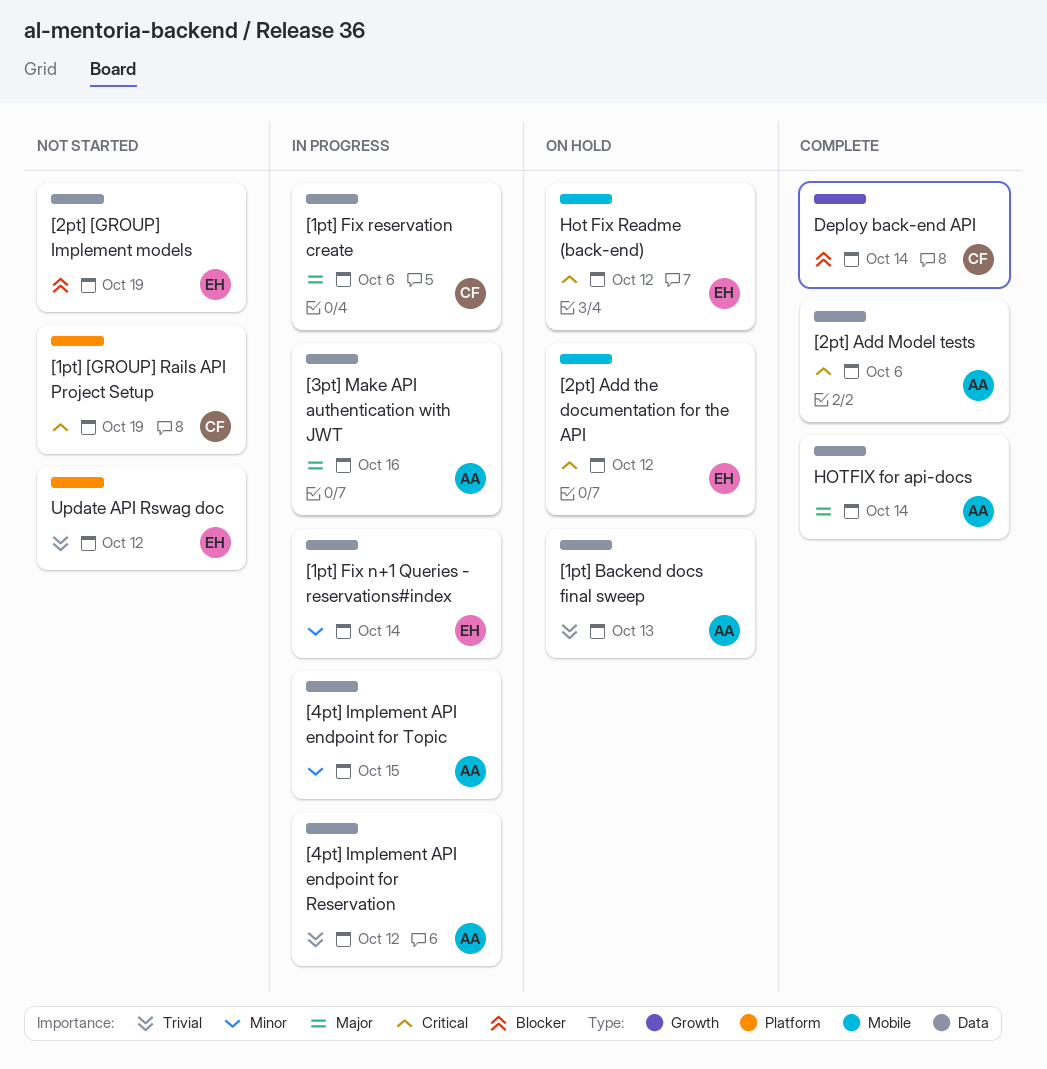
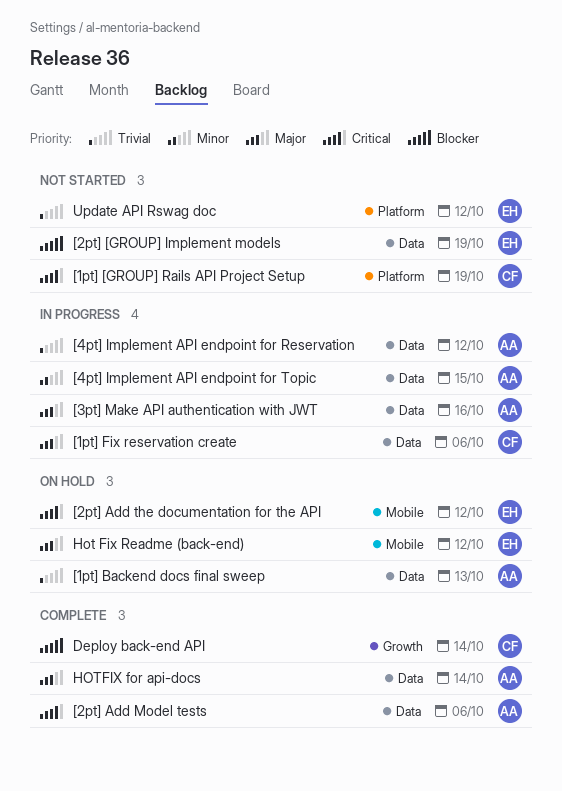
[1pt] Fix n+1 Queries - reservations#index: present -> none
Hot Fix Readme (back-end), priority: Critical -> Major

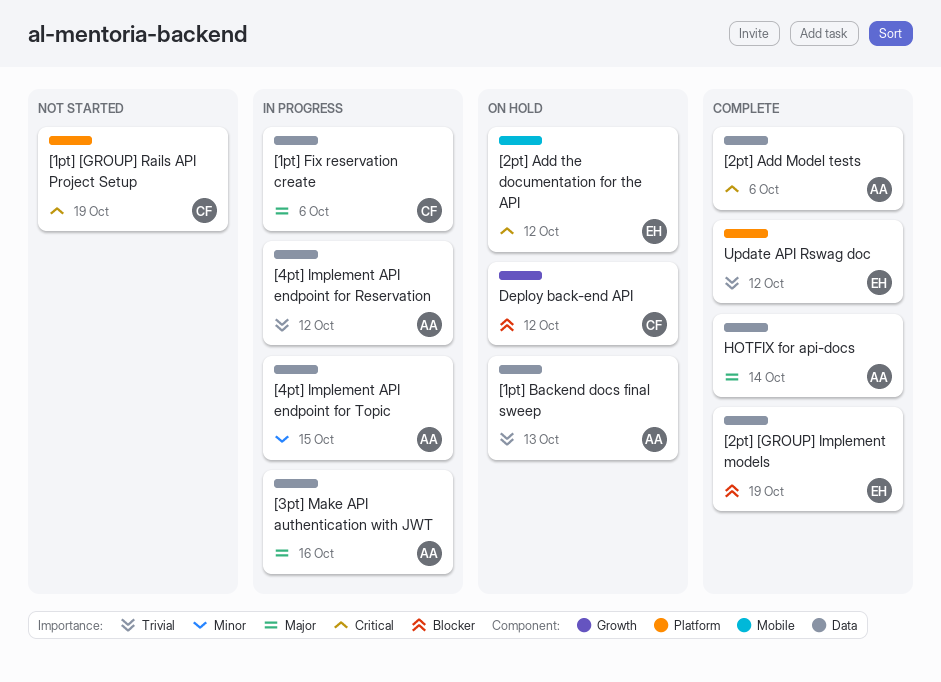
[2pt] [GROUP] Implement models, status: Not started -> Complete
Deploy back-end API, status: Complete -> On hold
Deploy back-end API, due: Oct 14 -> Oct 12
Hot Fix Readme (back-end): present -> none
Update API Rswag doc, status: Not started -> Complete

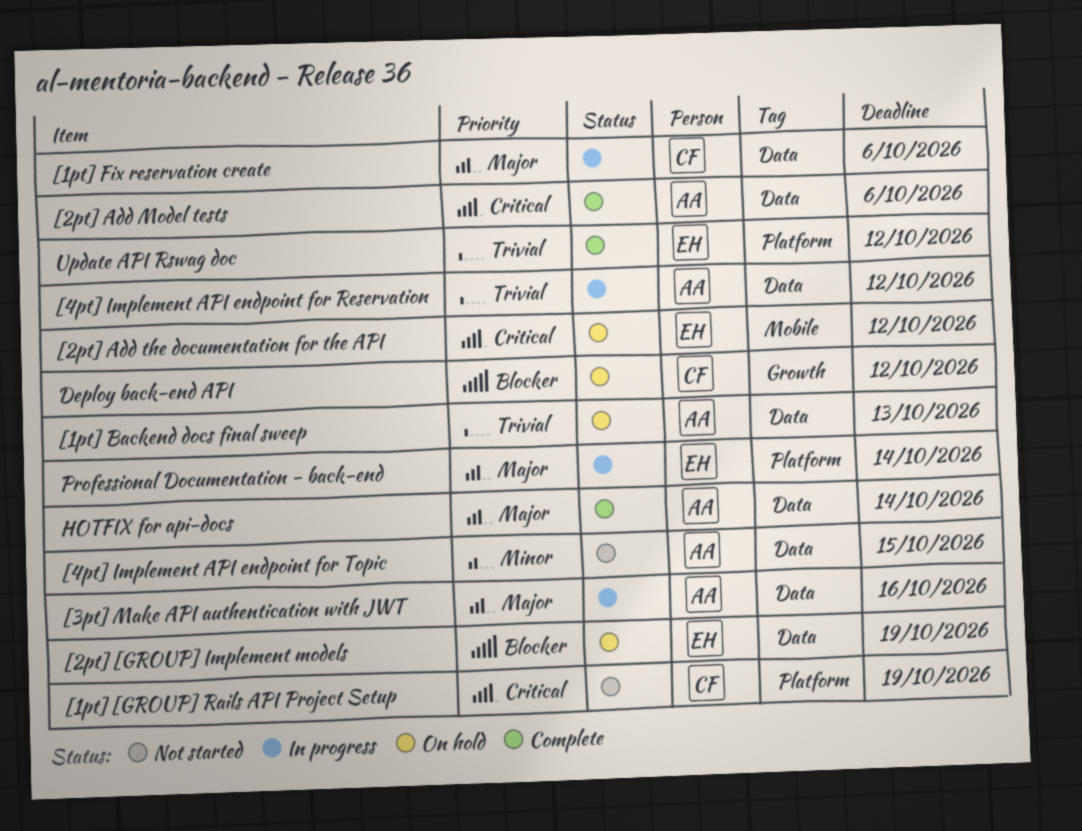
[2pt] [GROUP] Implement models, status: Complete -> On hold
[4pt] Implement API endpoint for Topic, status: In progress -> Not started
Professional Documentation - back-end: none -> present

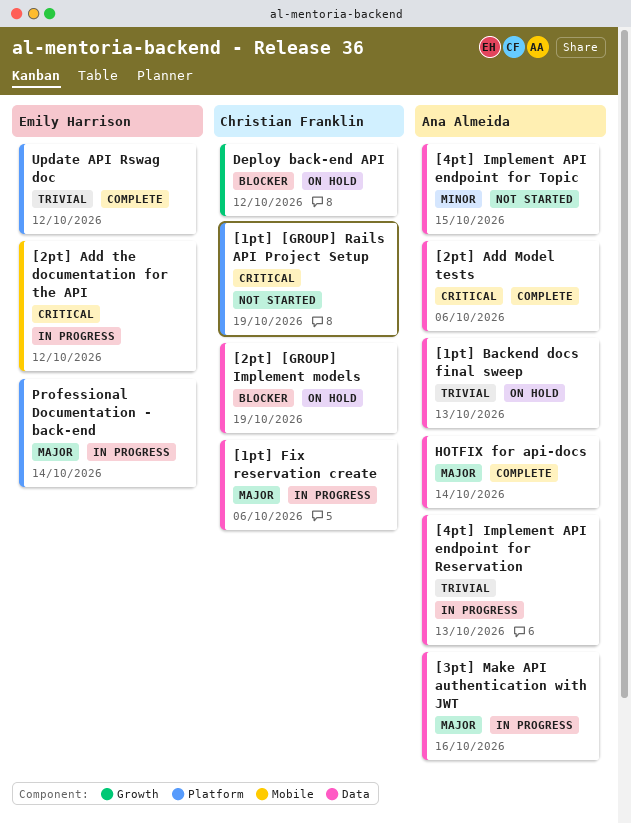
[2pt] [GROUP] Implement models, owner: Emily Harrison -> Christian Franklin
[2pt] Add the documentation for the API, status: On hold -> In progress
[4pt] Implement API endpoint for Reservation, due: Oct 12 -> Oct 13

